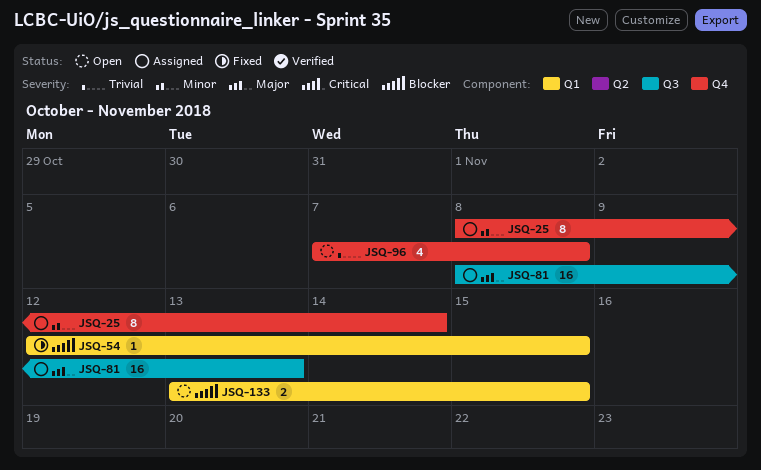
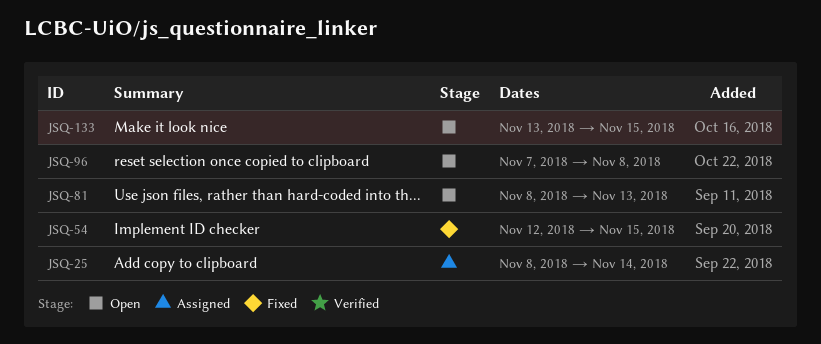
JSQ-81, status: Assigned -> Open

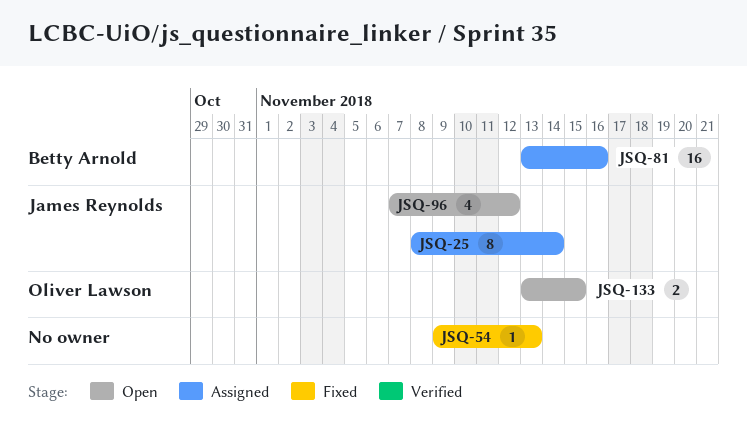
JSQ-54, start: Nov 12 -> Nov 9
JSQ-54, due: Nov 15 -> Nov 13
JSQ-81, status: Open -> Assigned
JSQ-81, start: Nov 8 -> Nov 13
JSQ-81, due: Nov 13 -> Nov 16
JSQ-96, due: Nov 8 -> Nov 12

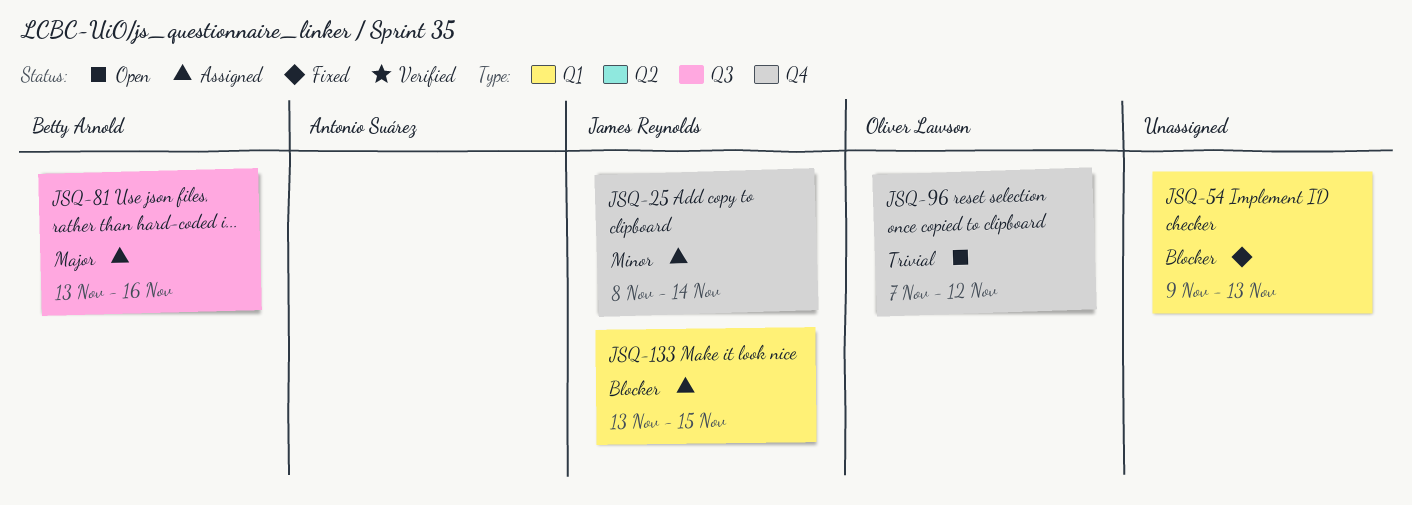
JSQ-96, owner: James Reynolds -> Oliver Lawson
JSQ-133, status: Open -> Assigned
JSQ-133, owner: Oliver Lawson -> James Reynolds

